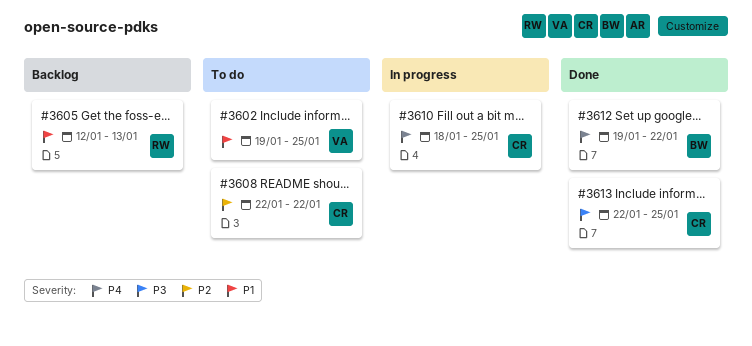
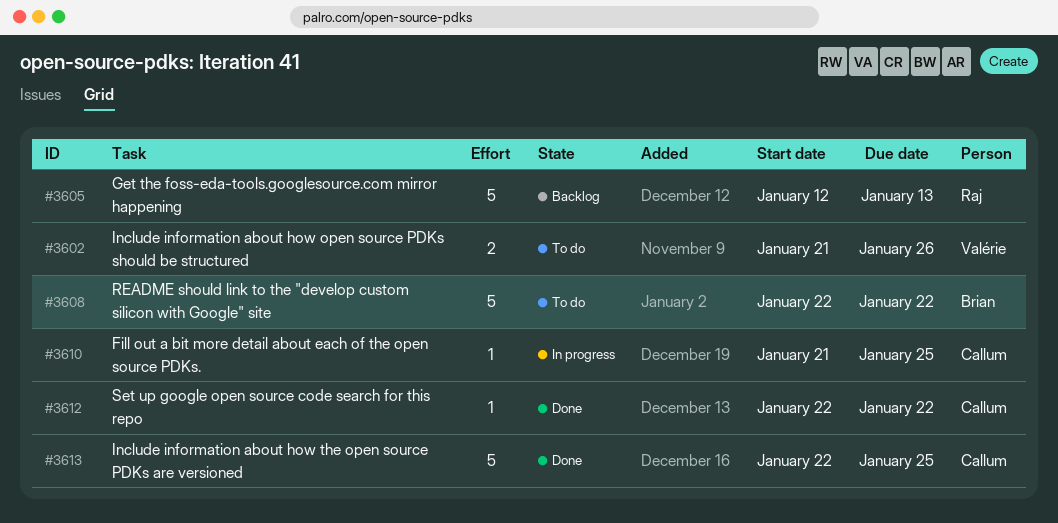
#3602, start: Jan 19 -> Jan 21
#3602, due: Jan 25 -> Jan 26
#3608, owner: Callum -> Brian
#3610, start: Jan 18 -> Jan 21
#3612, owner: Brian -> Callum
#3612, start: Jan 19 -> Jan 22

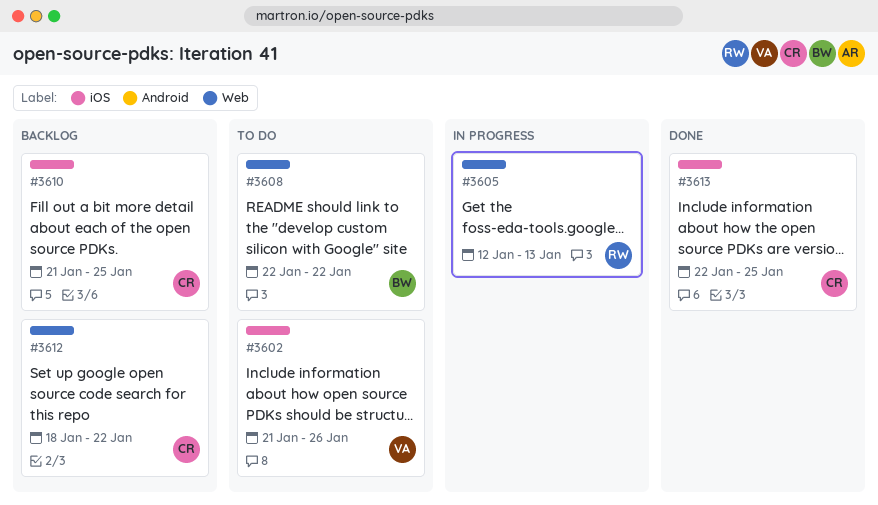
#3605, status: Backlog -> In progress
#3610, status: In progress -> Backlog
#3612, status: Done -> Backlog
#3612, start: Jan 22 -> Jan 18

